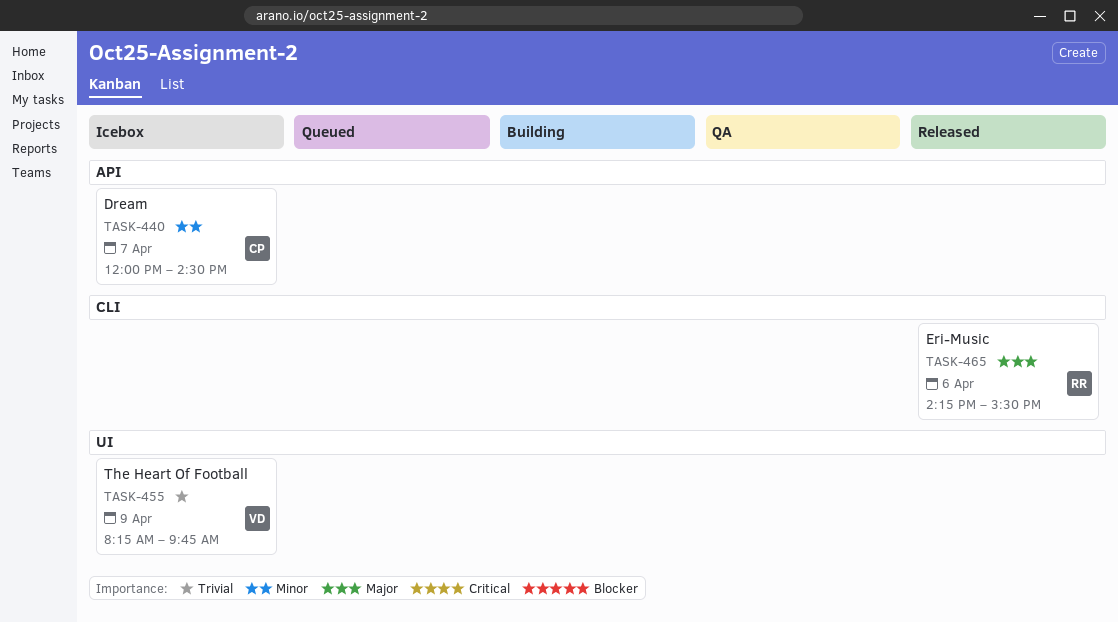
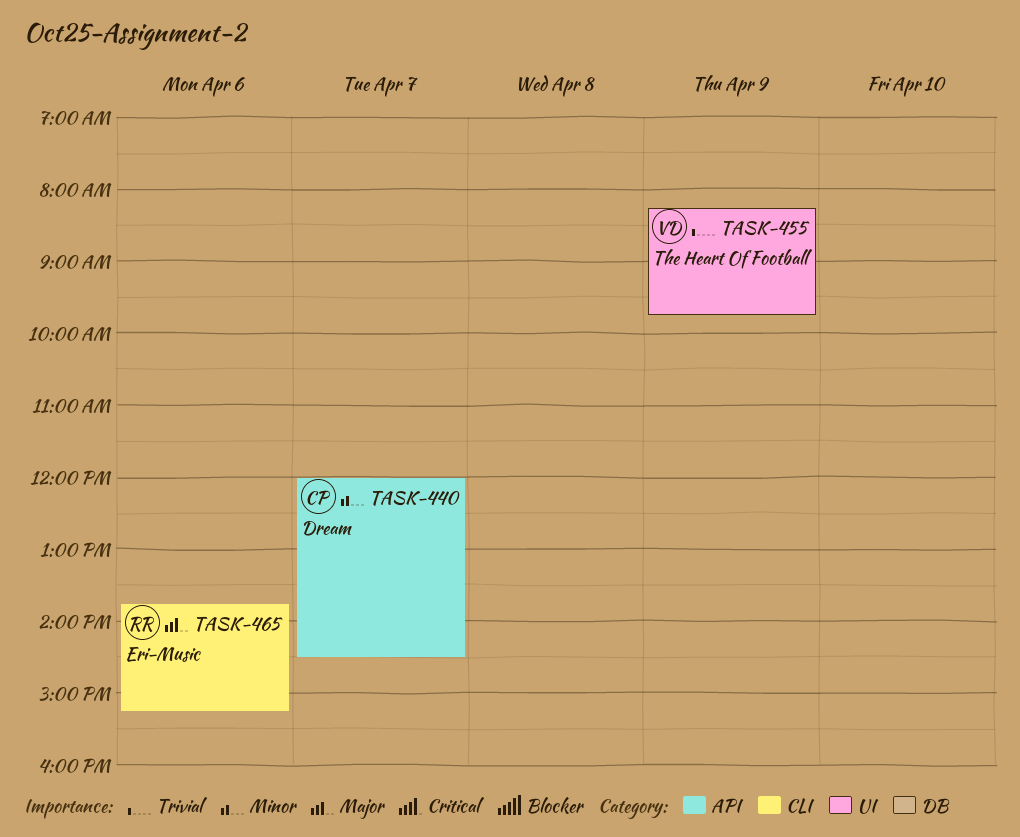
TASK-465, begins: 14:15 -> 13:45
TASK-465, ends: 15:30 -> 15:15

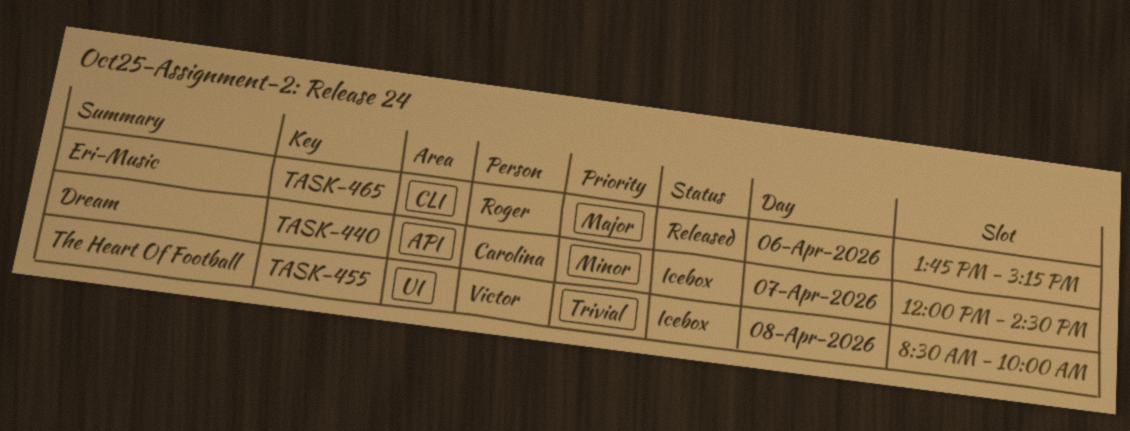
TASK-455, day: Apr 9 -> Apr 8
TASK-455, begins: 08:15 -> 08:30
TASK-455, ends: 09:45 -> 10:00

